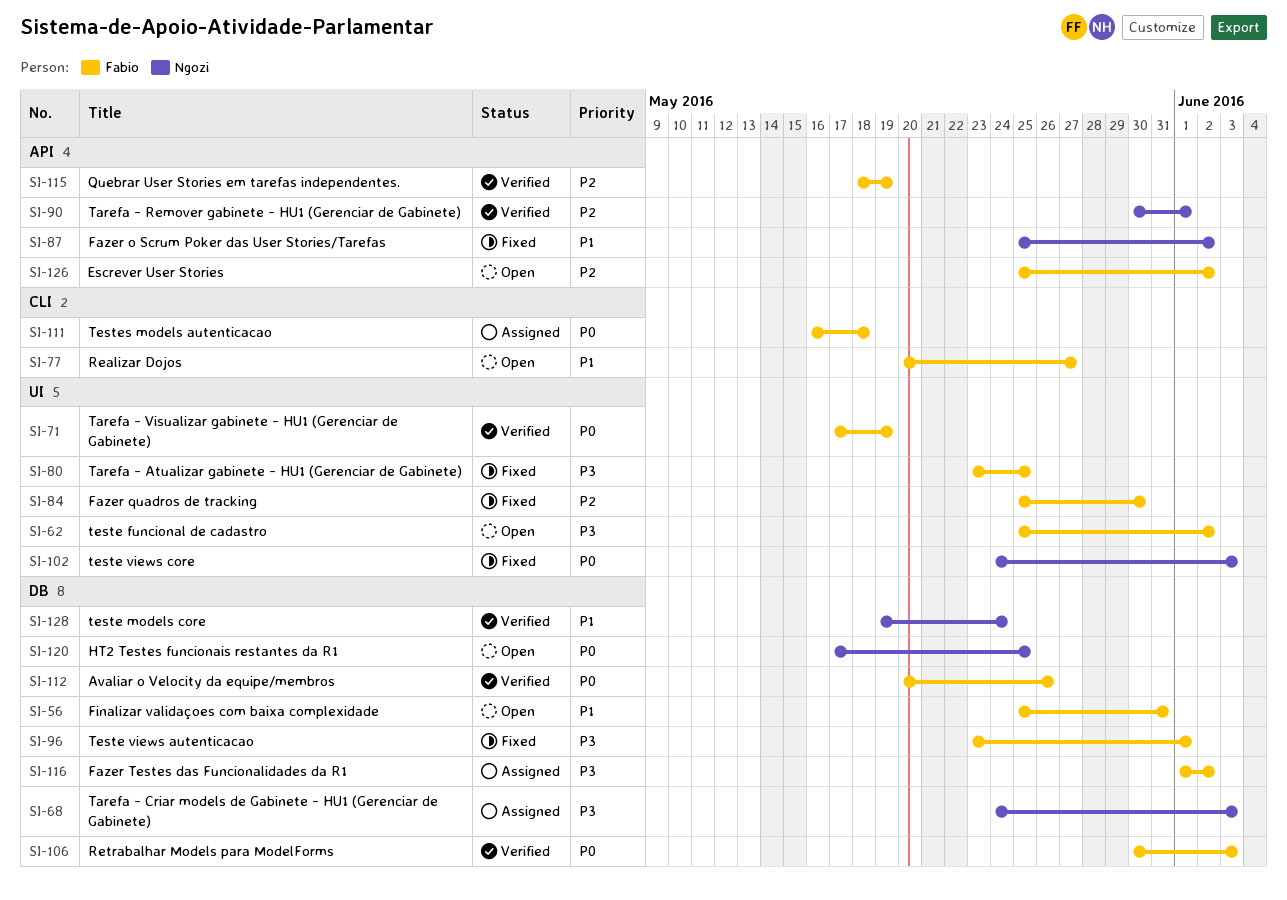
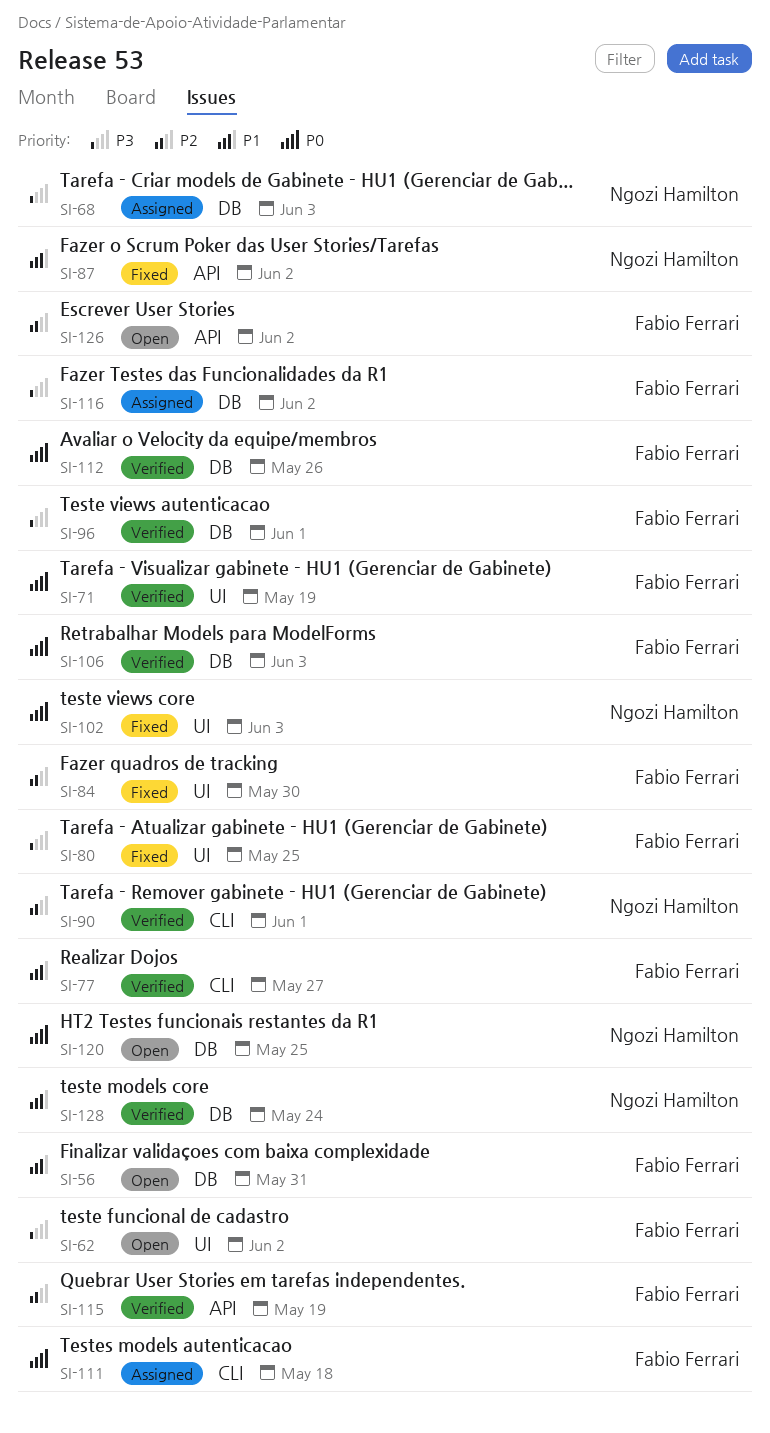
SI-77, status: Open -> Verified
SI-90, label: API -> CLI
SI-96, status: Fixed -> Verified

